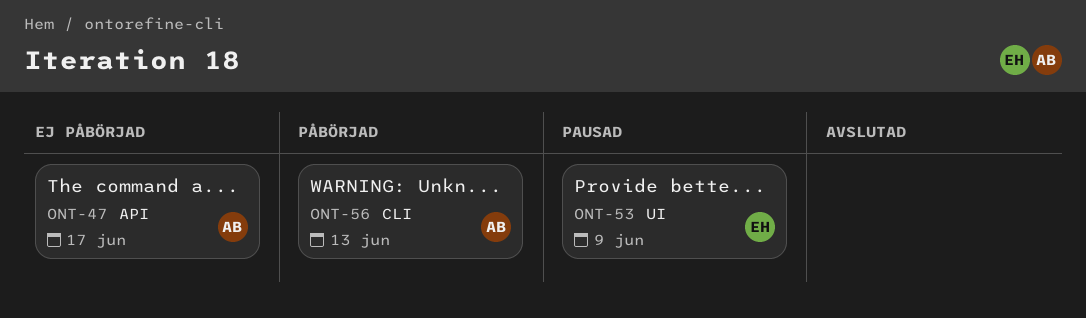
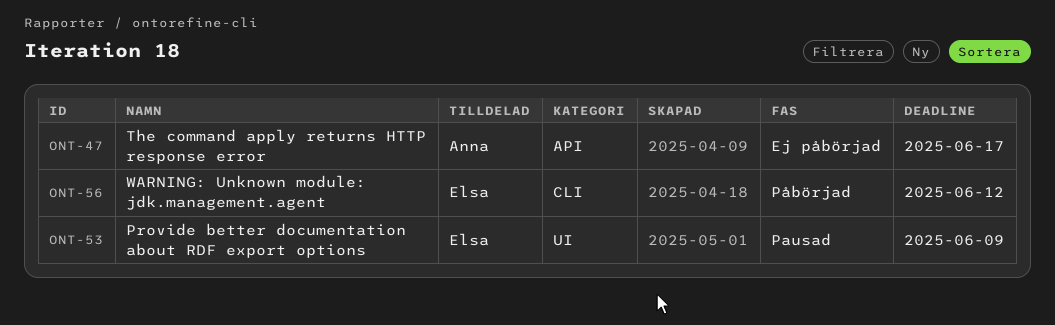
ONT-56, owner: Anna -> Elsa
ONT-56, due: Jun 13 -> Jun 12

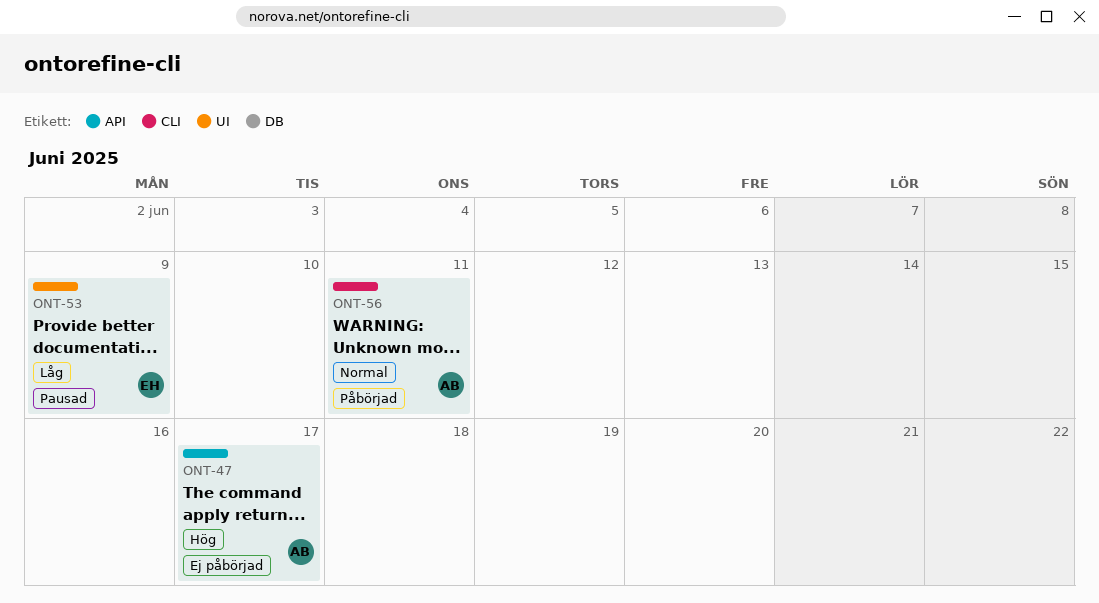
ONT-56, owner: Elsa -> Anna
ONT-56, due: Jun 12 -> Jun 11

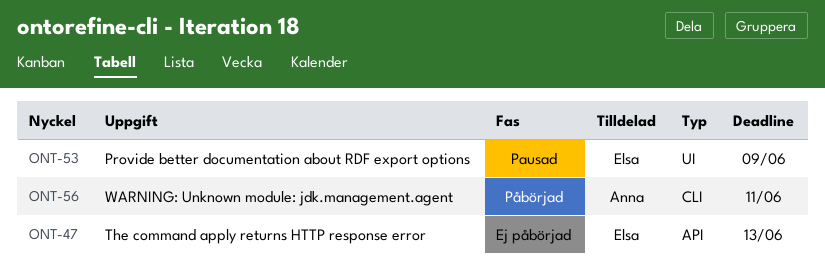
ONT-47, owner: Anna -> Elsa
ONT-47, due: Jun 17 -> Jun 13

